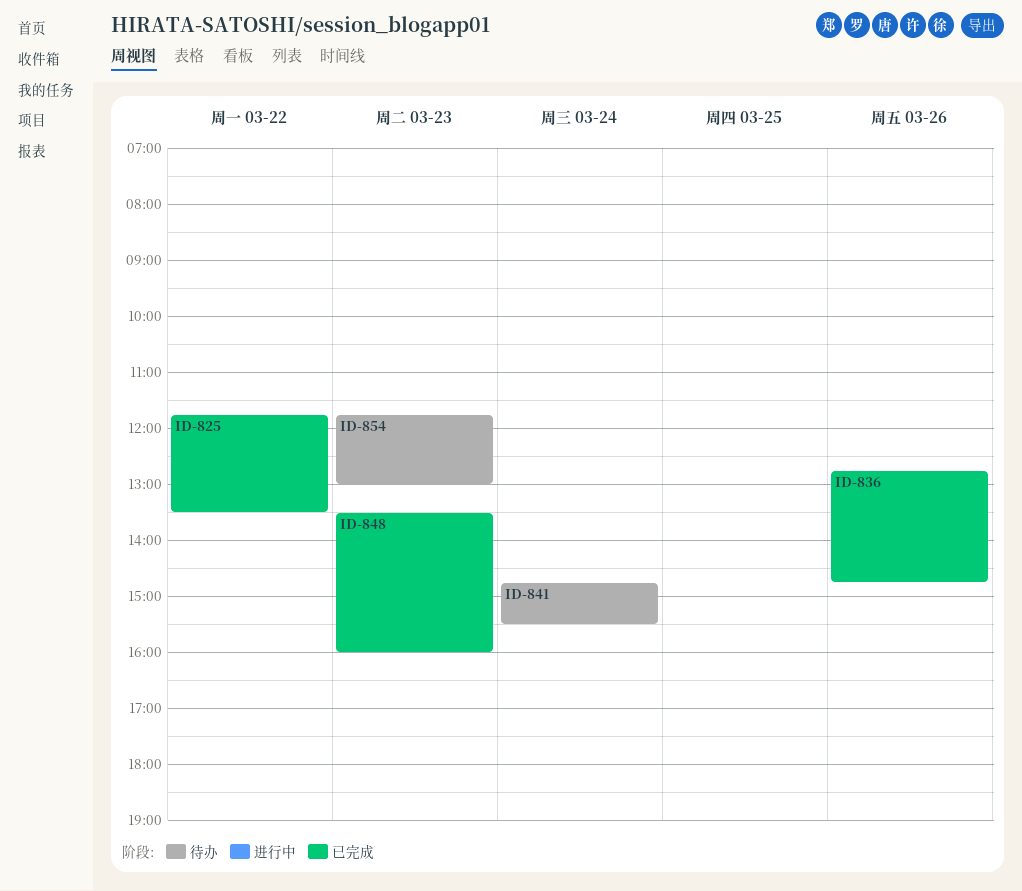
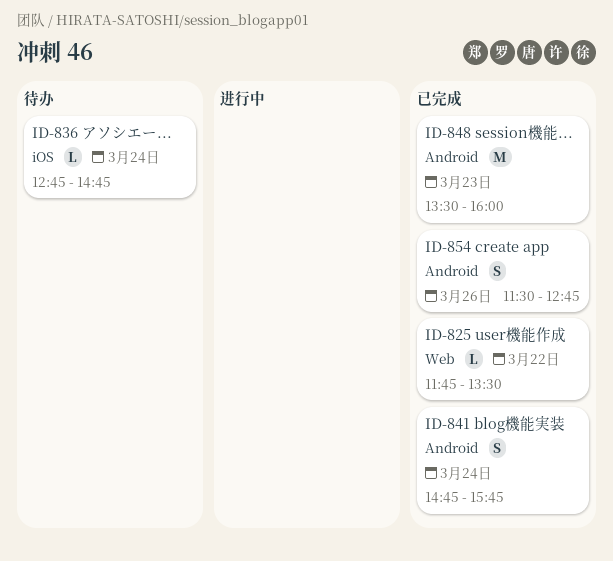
ID-836, status: 已完成 -> 待办
ID-836, day: Mar 26 -> Mar 24
ID-841, status: 待办 -> 已完成
ID-841, ends: 15:30 -> 15:45
ID-854, status: 待办 -> 已完成
ID-854, day: Mar 23 -> Mar 26
ID-854, begins: 11:45 -> 11:30
ID-854, ends: 13:00 -> 12:45

